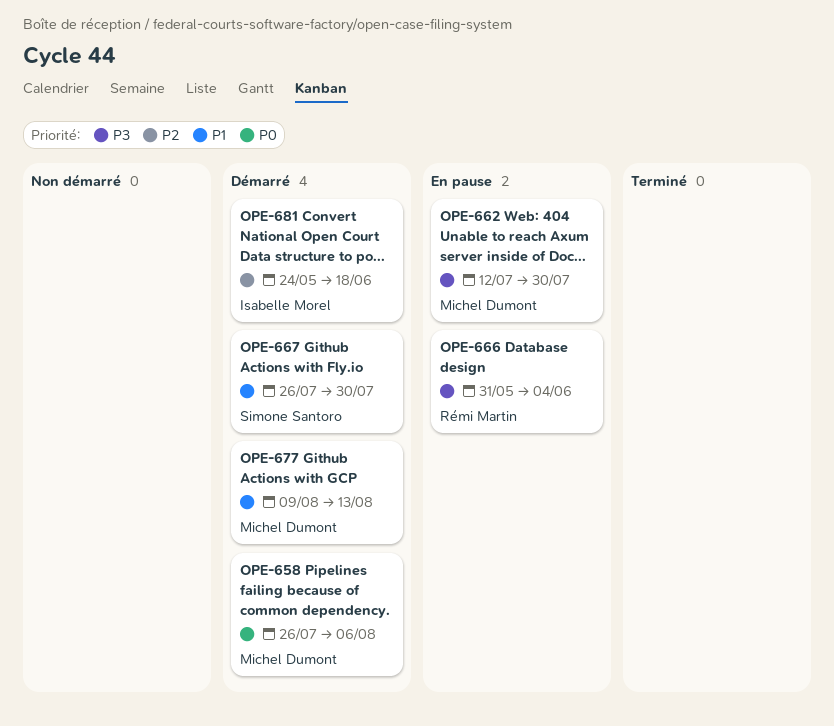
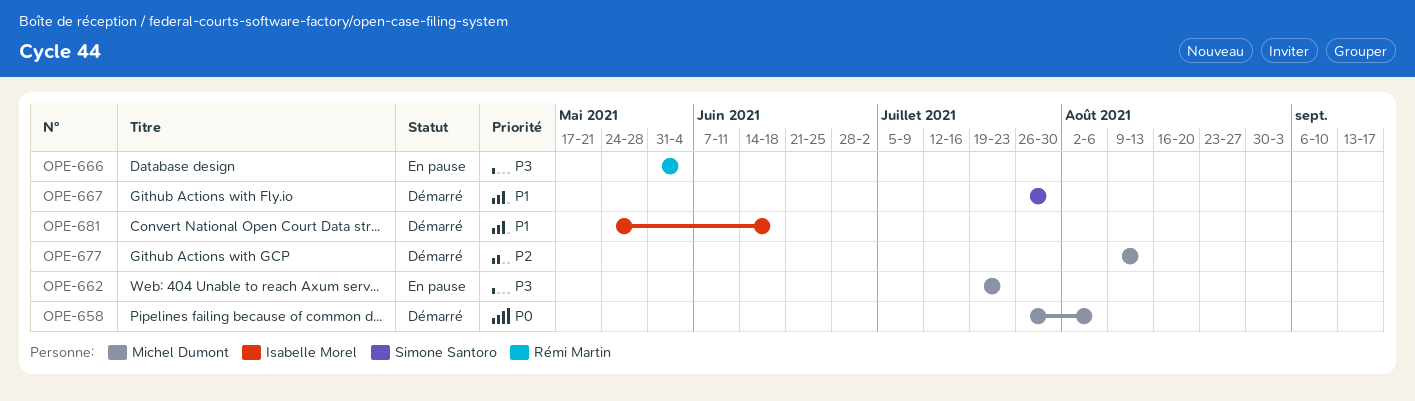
OPE-662, start: Jul 12 -> Jul 19
OPE-662, due: Jul 30 -> Jul 23
OPE-677, priority: P1 -> P2
OPE-681, priority: P2 -> P1

